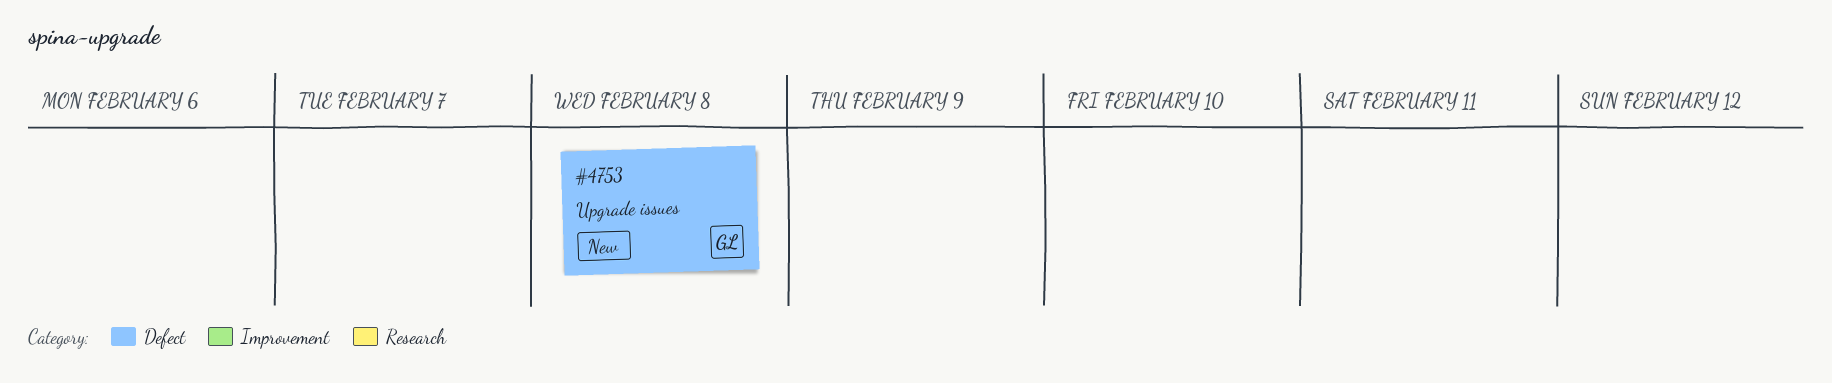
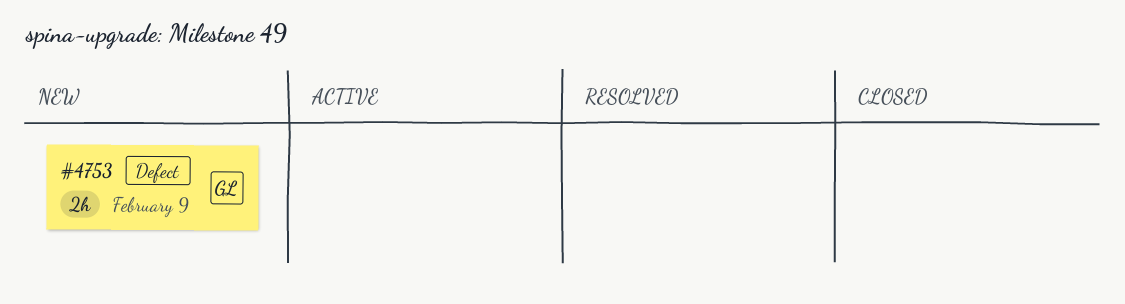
#4753, due: Feb 8 -> Feb 9

